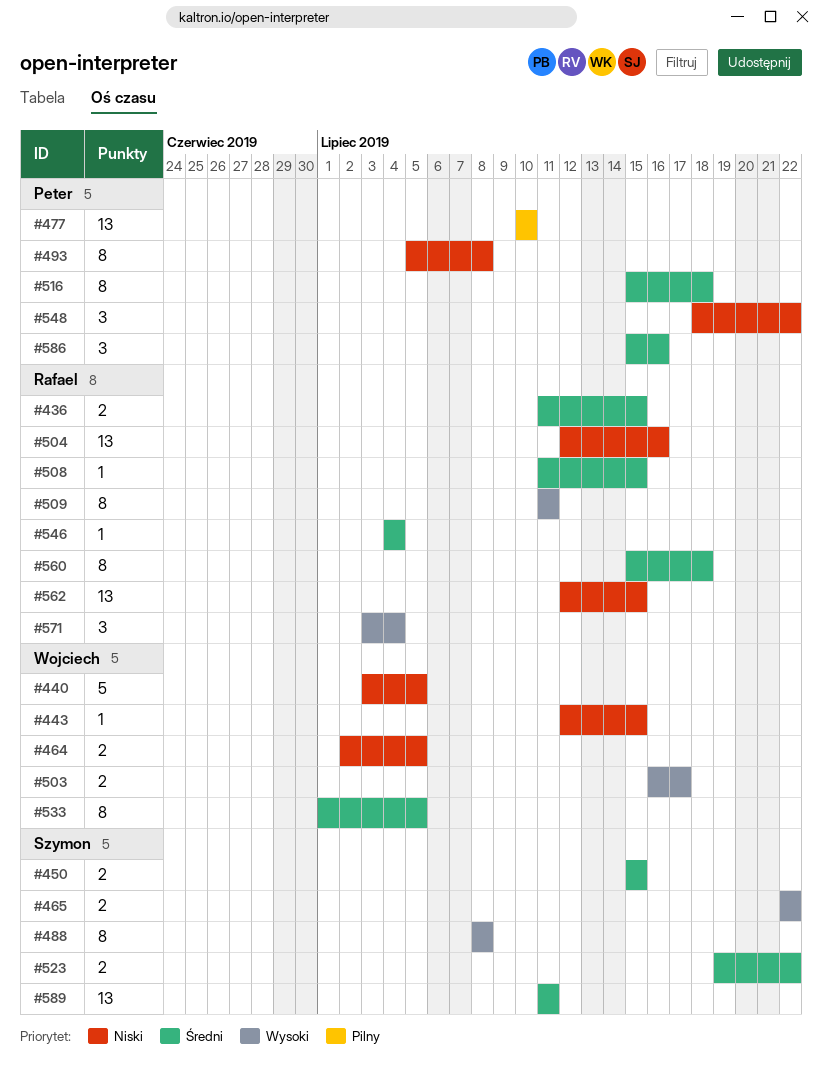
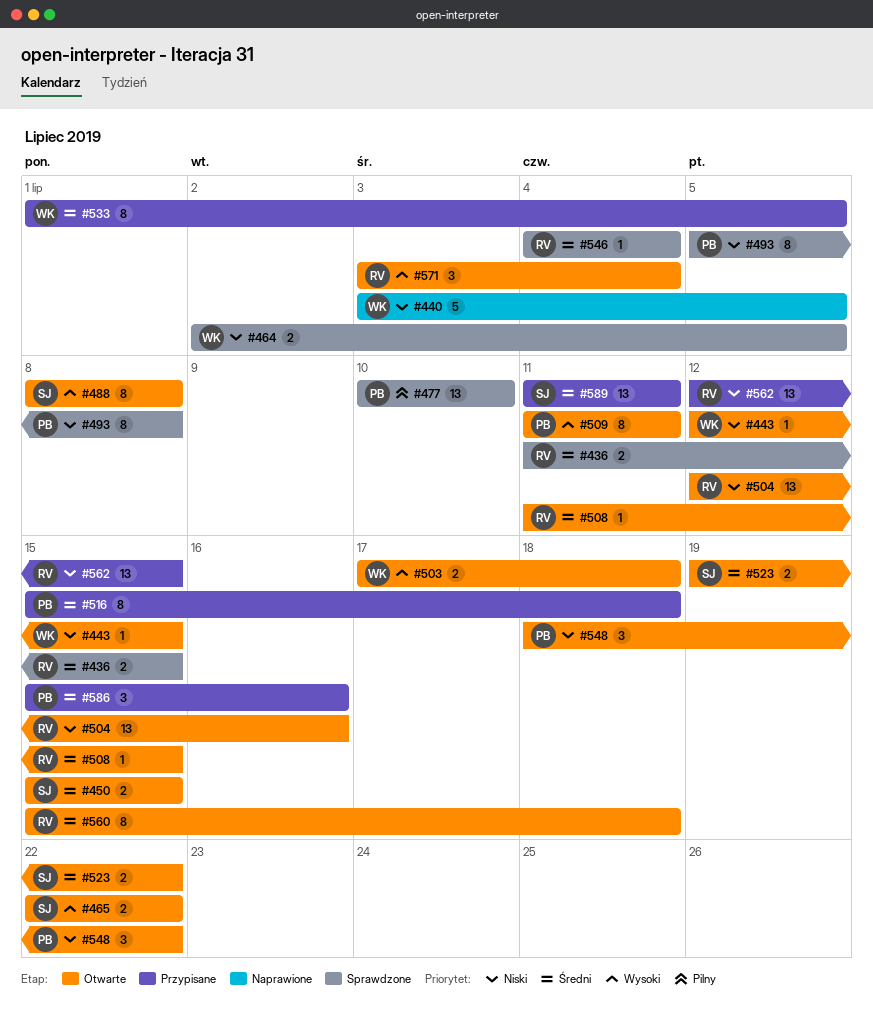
#503, start: Jul 16 -> Jul 17
#503, due: Jul 17 -> Jul 18
#509, owner: Rafael -> Peter

